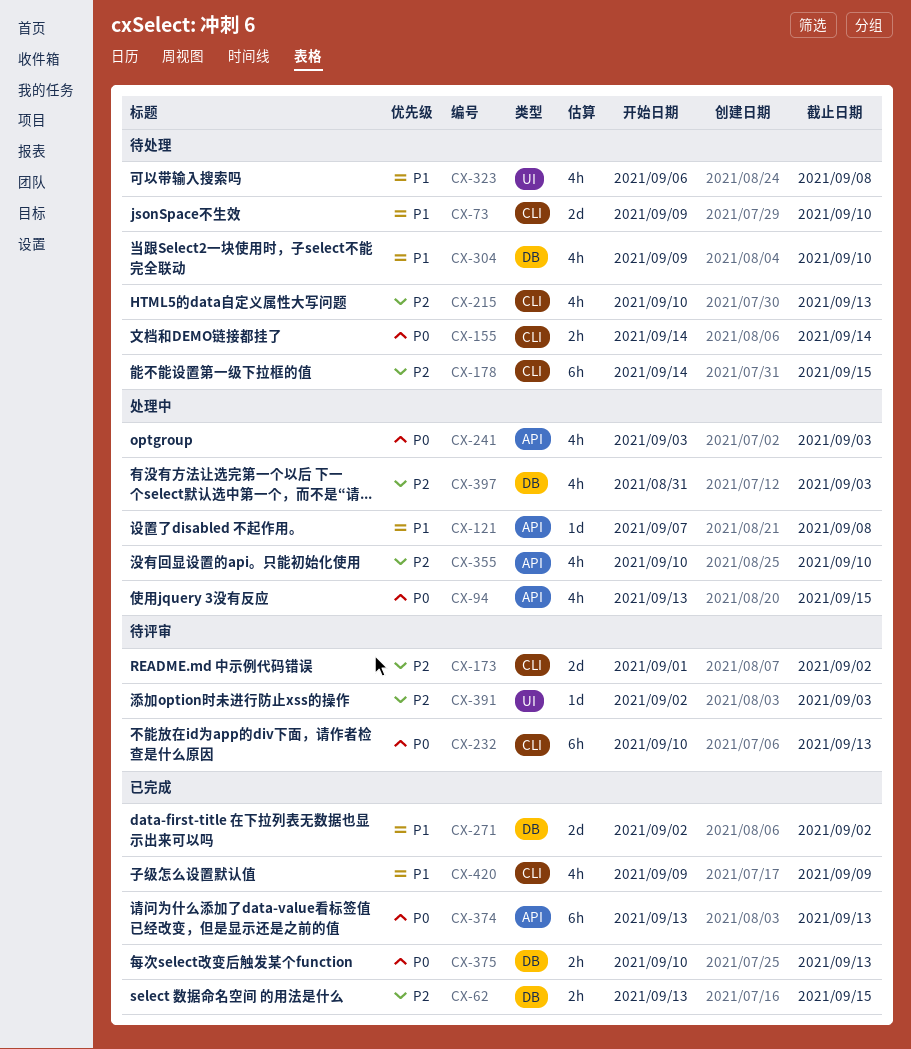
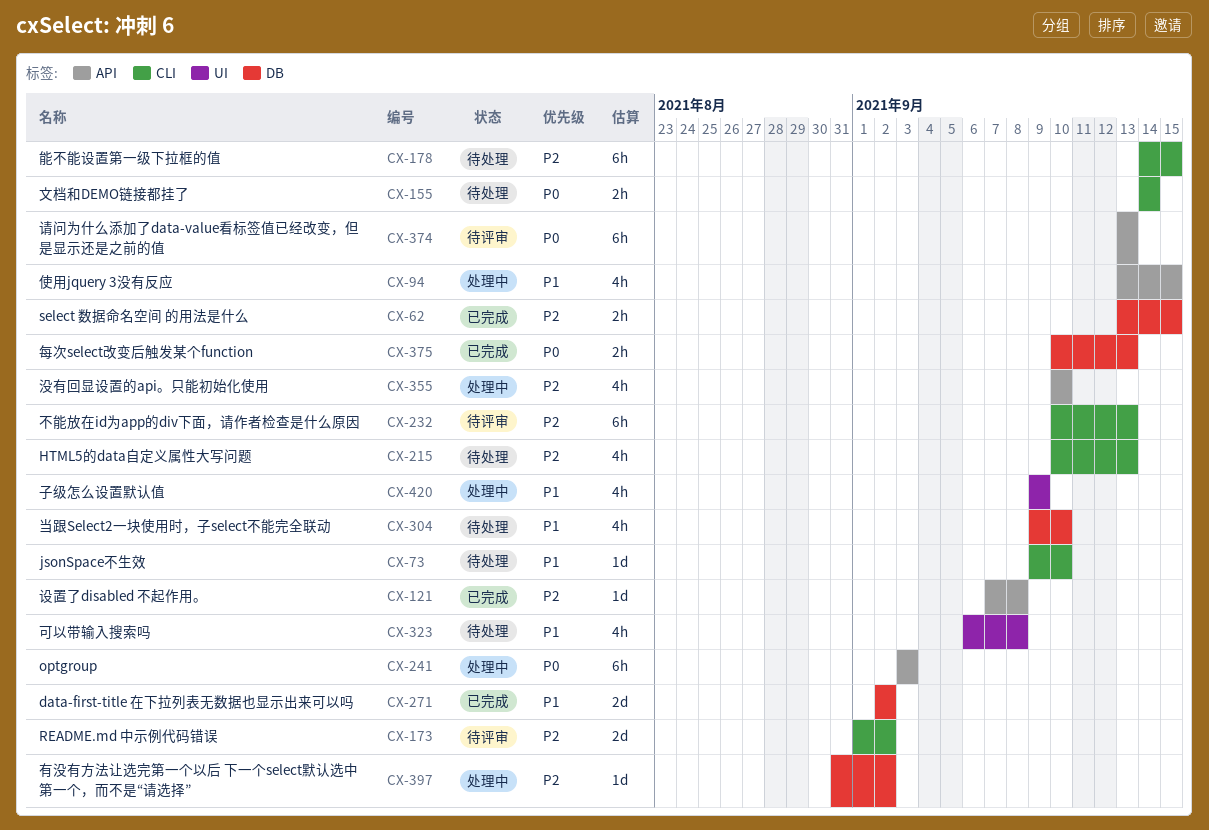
CX-73, estimate: 2d -> 1d
CX-94, priority: P0 -> P1
CX-121, status: 处理中 -> 已完成
CX-121, priority: P1 -> P2
CX-232, priority: P0 -> P2
CX-241, estimate: 4h -> 6h
CX-374, status: 已完成 -> 待评审
CX-391: present -> none
CX-397, estimate: 4h -> 1d
CX-397, due: Sep 3 -> Sep 2
CX-420, status: 已完成 -> 处理中
CX-420, label: CLI -> UI

